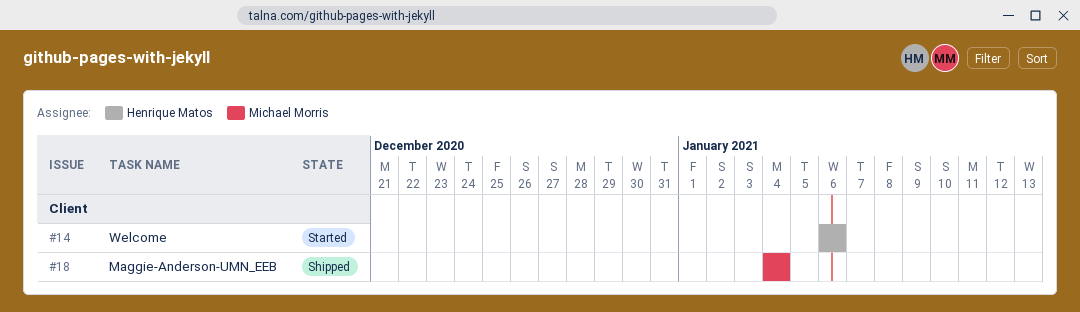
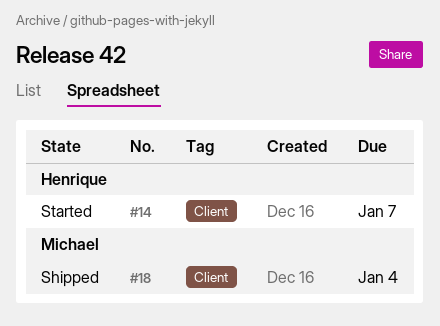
#14, due: Jan 6 -> Jan 7

